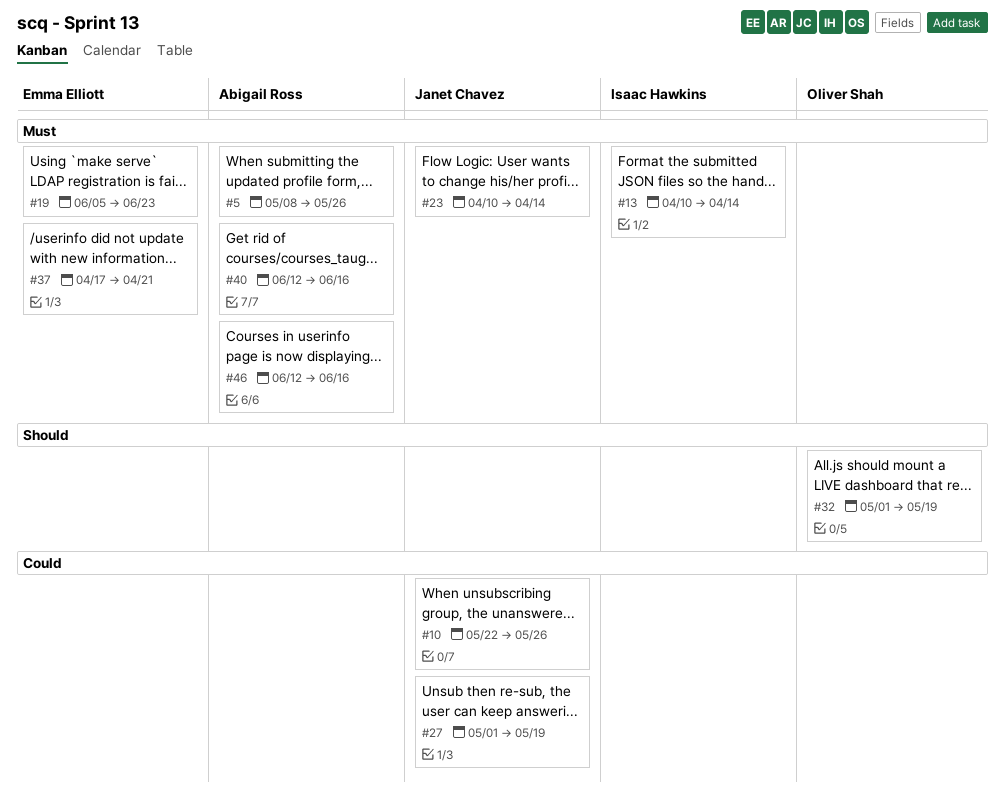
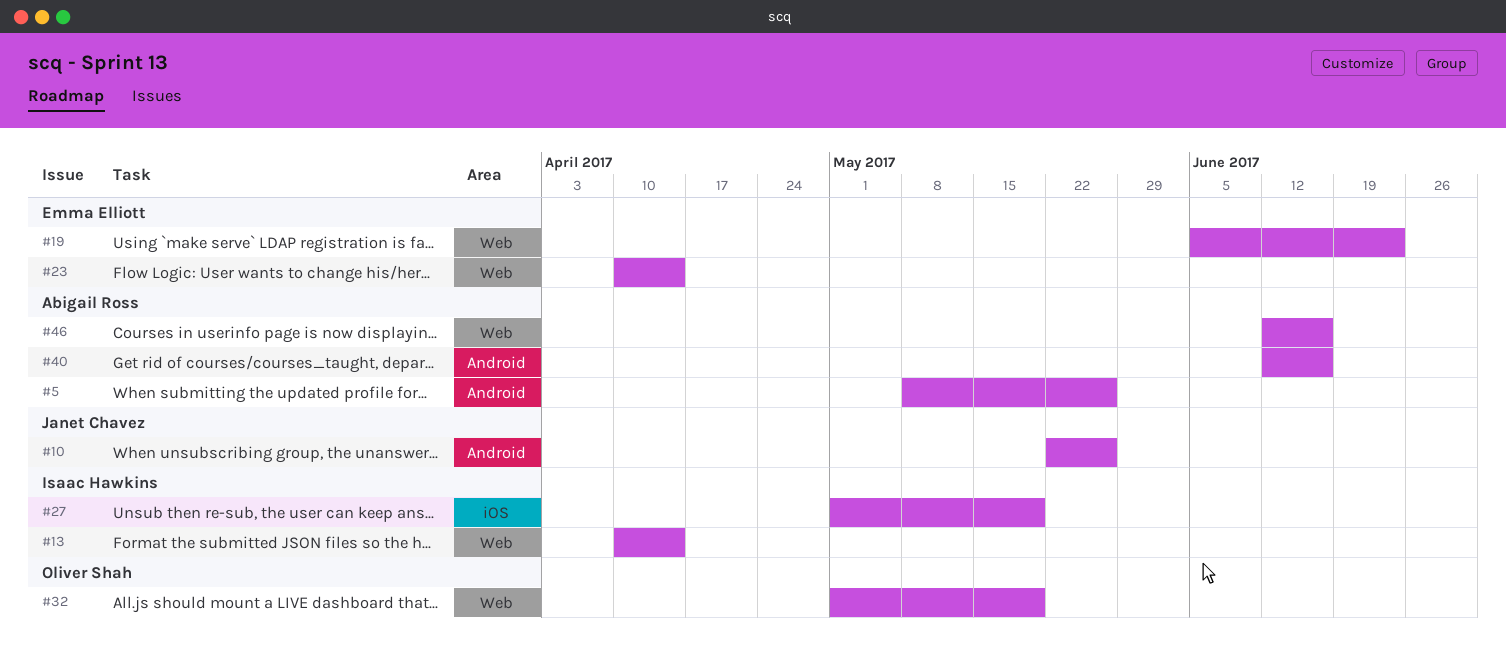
#23, owner: Janet Chavez -> Emma Elliott
#27, owner: Janet Chavez -> Isaac Hawkins
#37: present -> none

